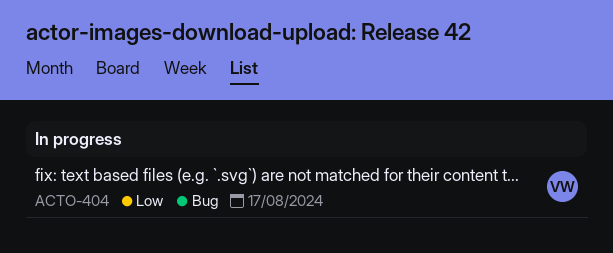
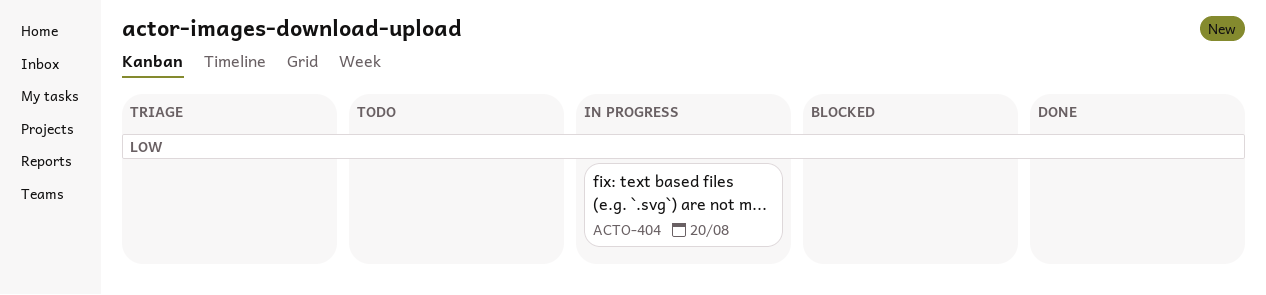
ACTO-404, due: Aug 17 -> Aug 20

